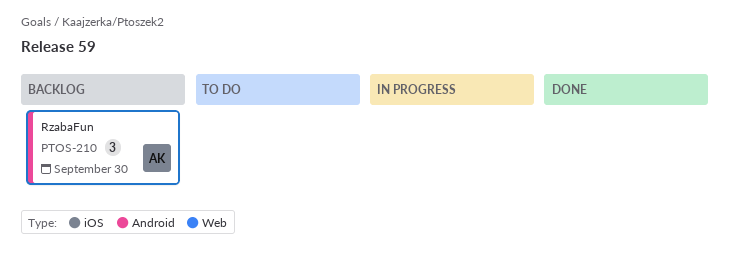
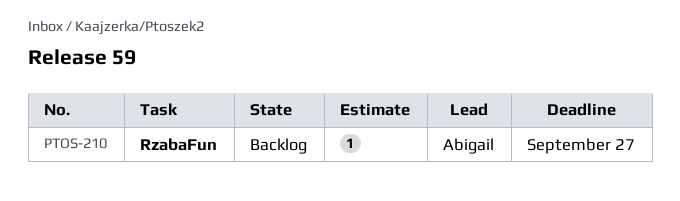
PTOS-210, estimate: 3 -> 1
PTOS-210, due: Sep 30 -> Sep 27

